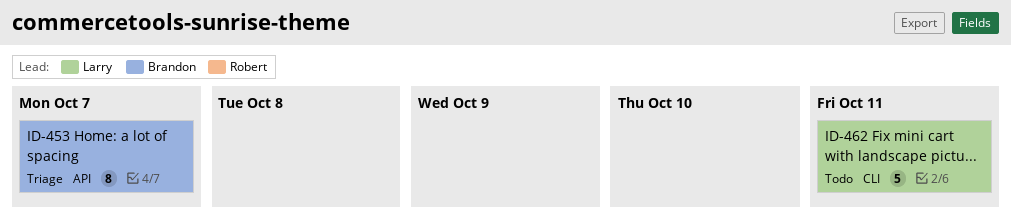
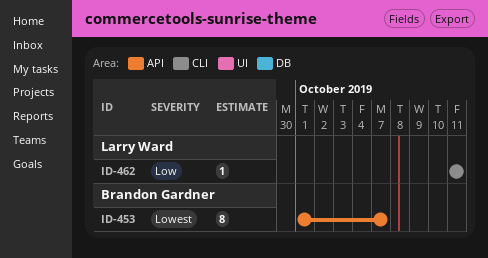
ID-462, estimate: 5 -> 1

